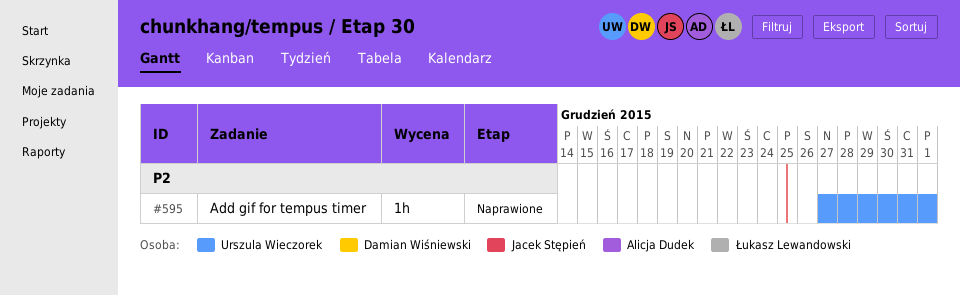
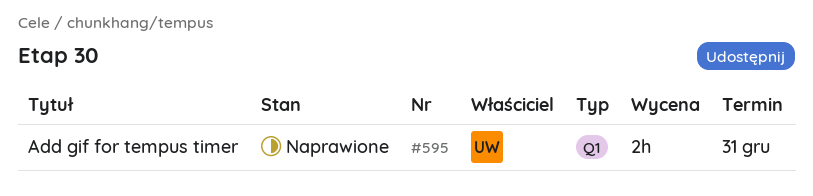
#595, estimate: 1h -> 2h
#595, due: Jan 1 -> Dec 31

